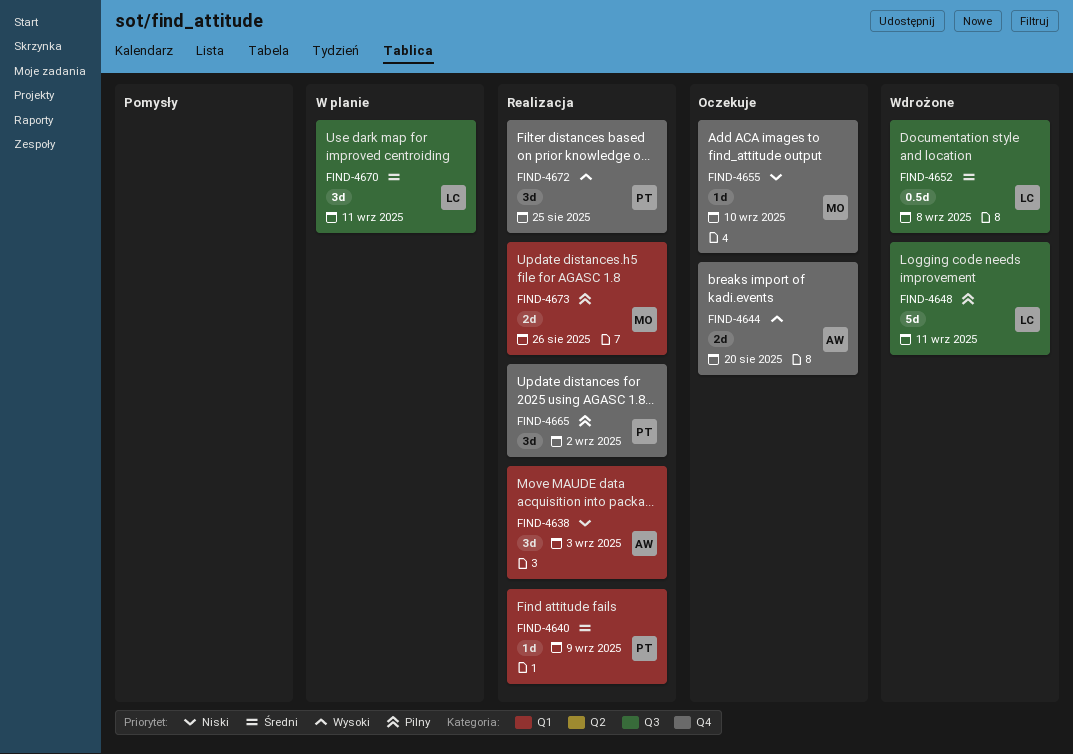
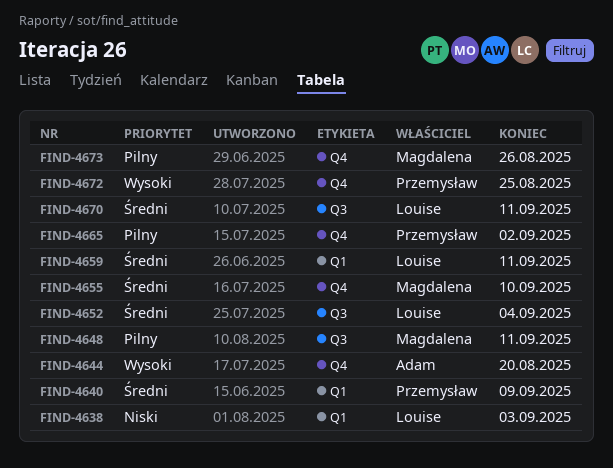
FIND-4638, owner: Adam -> Louise
FIND-4648, owner: Louise -> Magdalena
FIND-4652, due: Sep 8 -> Sep 4
FIND-4655, priority: Niski -> Średni
FIND-4659: none -> present
FIND-4673, label: Q1 -> Q4

